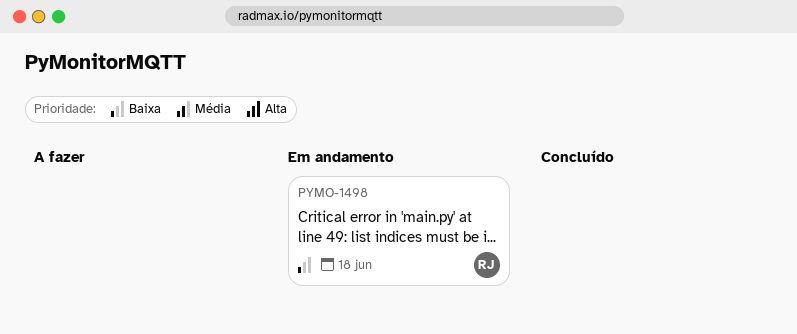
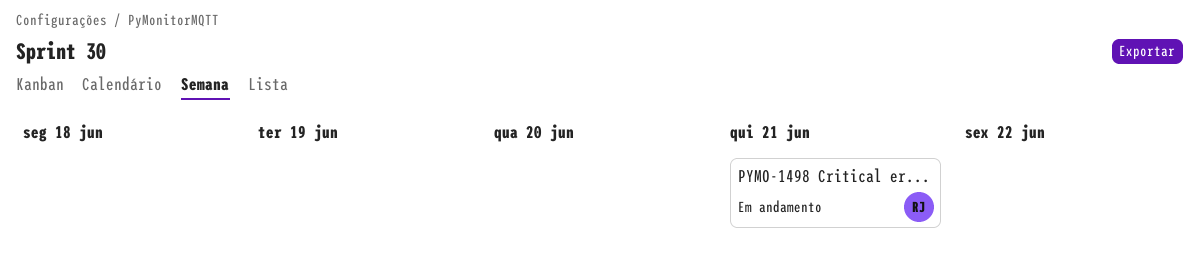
PYMO-1498, due: Jun 18 -> Jun 21

